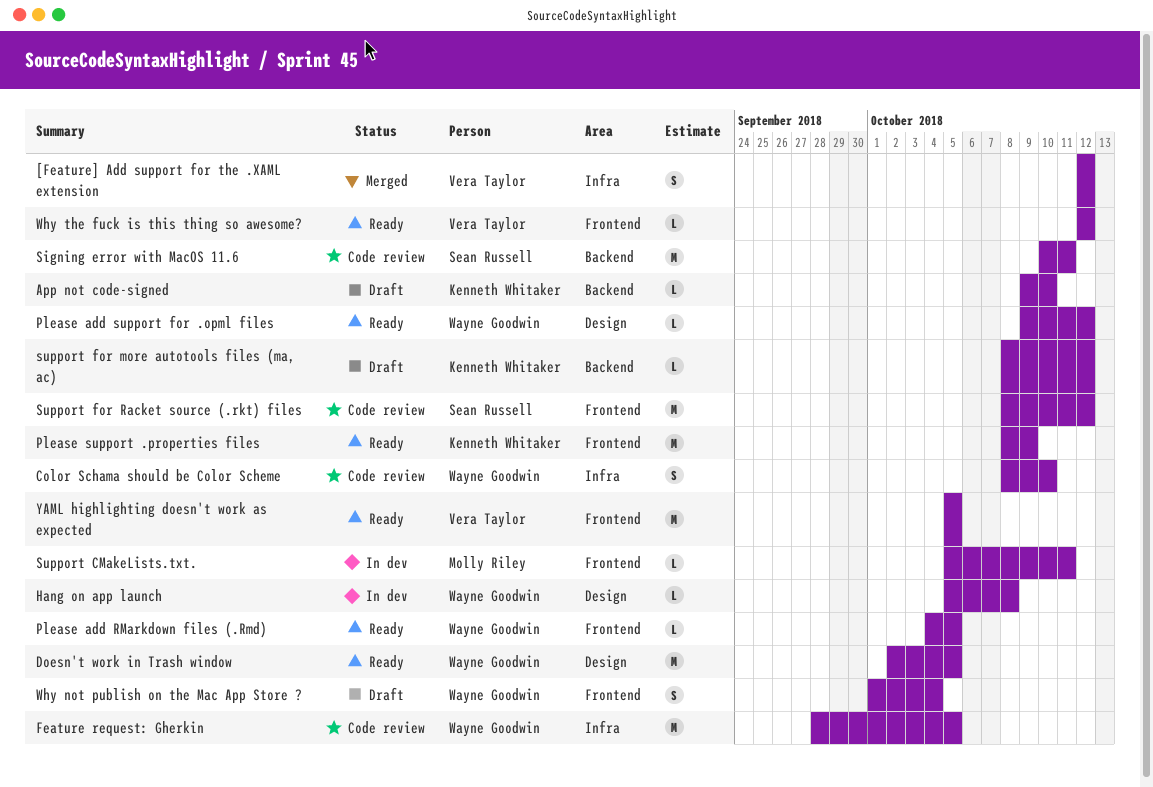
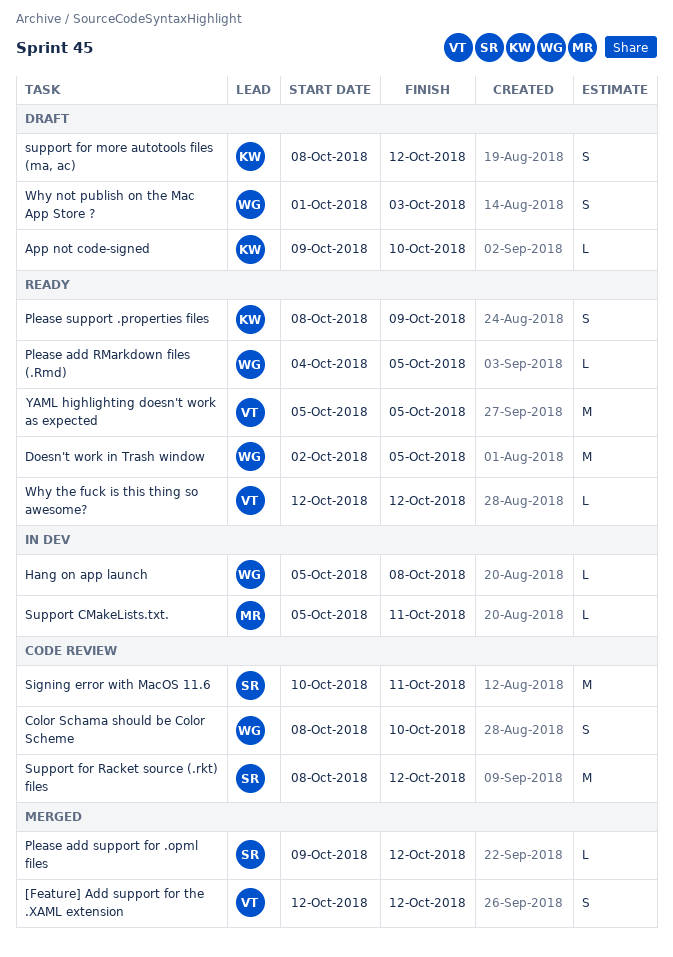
Feature request: Gherkin: present -> none
Please add support for .opml files, status: Ready -> Merged
Please add support for .opml files, owner: Wayne Goodwin -> Sean Russell
Please support .properties files, estimate: M -> S
support for more autotools files (ma, ac), estimate: L -> S
Why not publish on the Mac App Store ?, due: Oct 4 -> Oct 3

